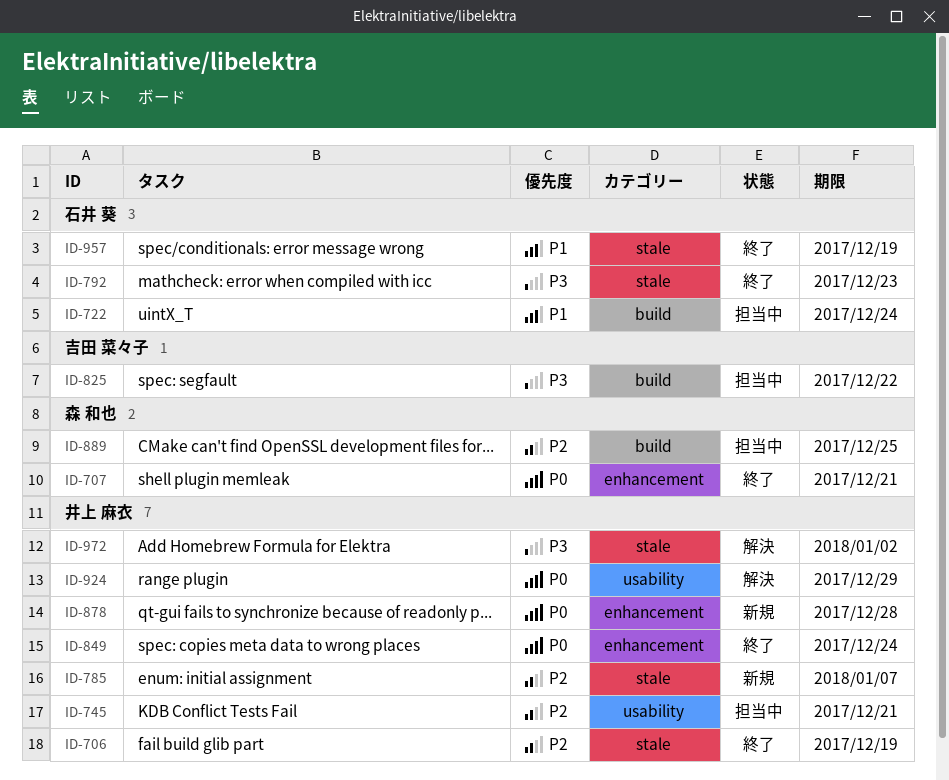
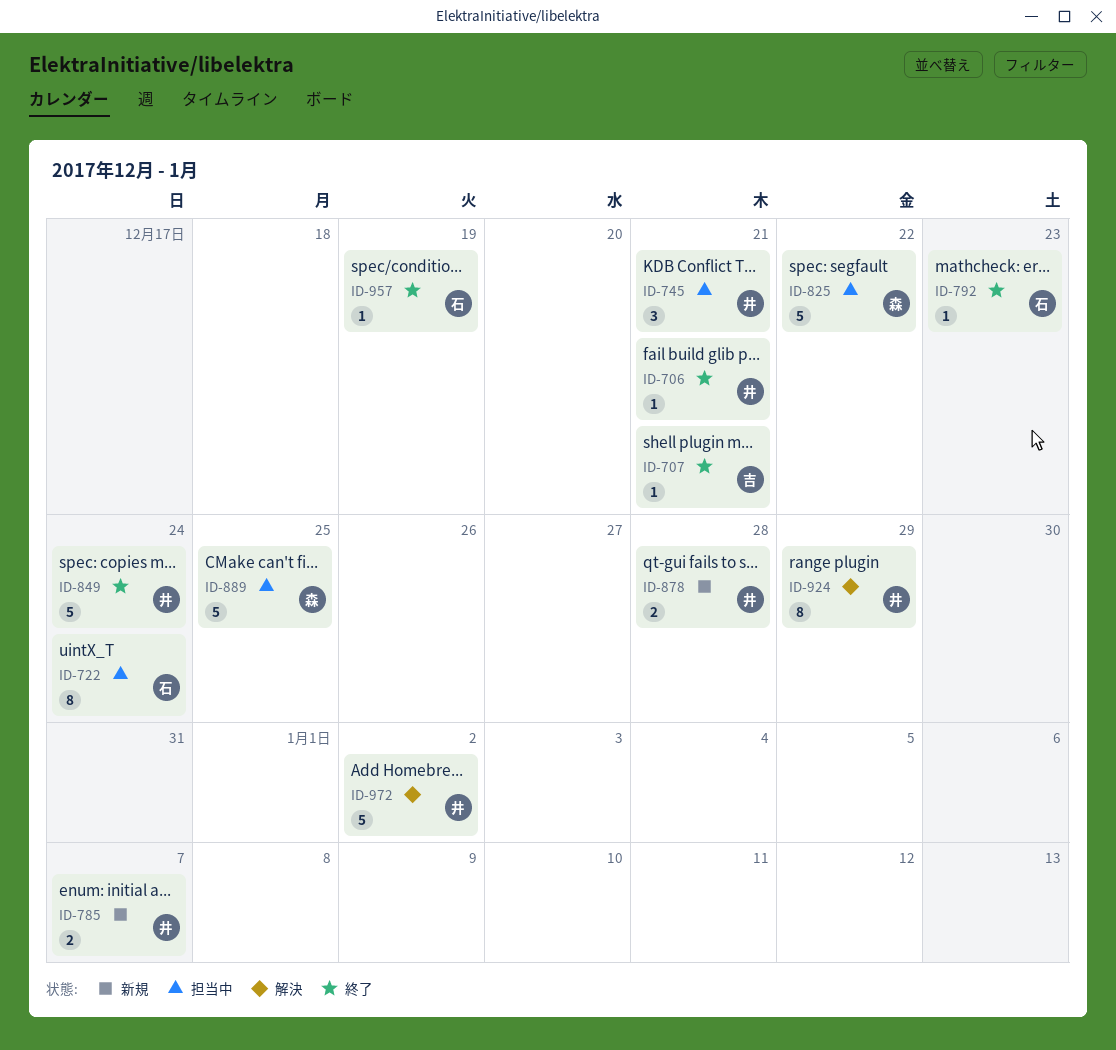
ID-706, due: Dec 19 -> Dec 21
ID-707, owner: 森 和也 -> 吉田 菜々子
ID-825, owner: 吉田 菜々子 -> 森 和也

